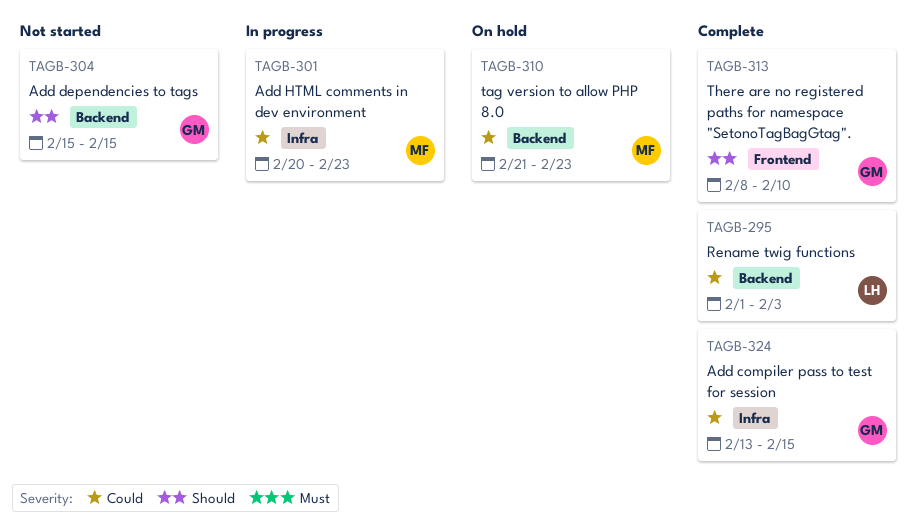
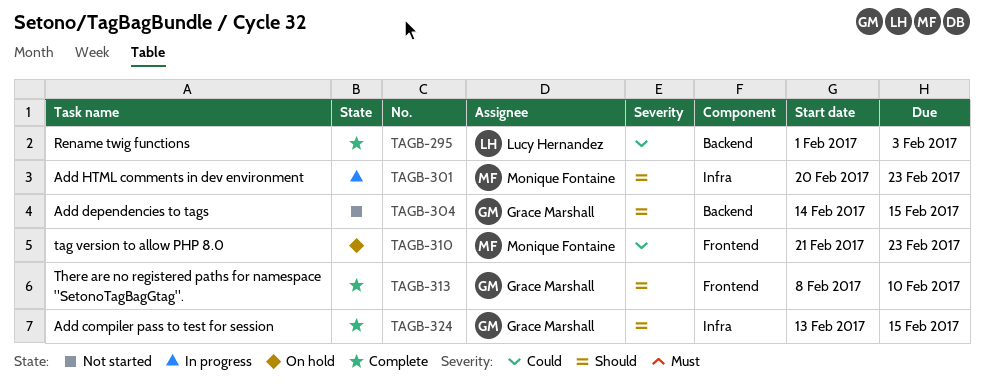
TAGB-301, priority: Could -> Should
TAGB-304, start: Feb 15 -> Feb 14
TAGB-310, label: Backend -> Frontend
TAGB-324, priority: Could -> Should

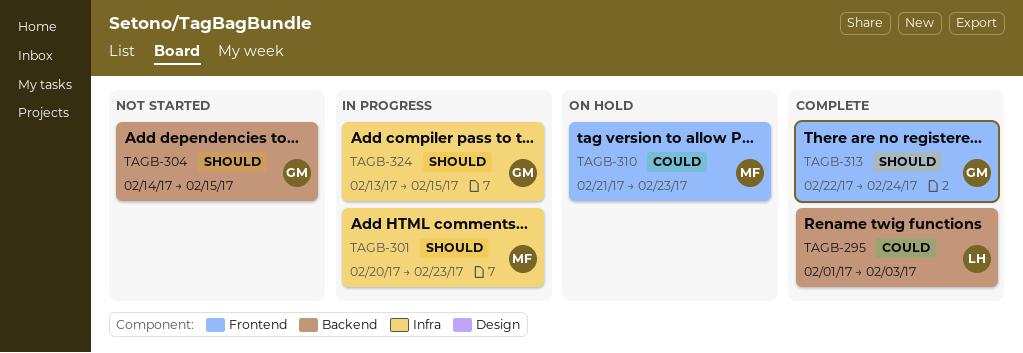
TAGB-313, start: Feb 8 -> Feb 22
TAGB-313, due: Feb 10 -> Feb 24
TAGB-324, status: Complete -> In progress

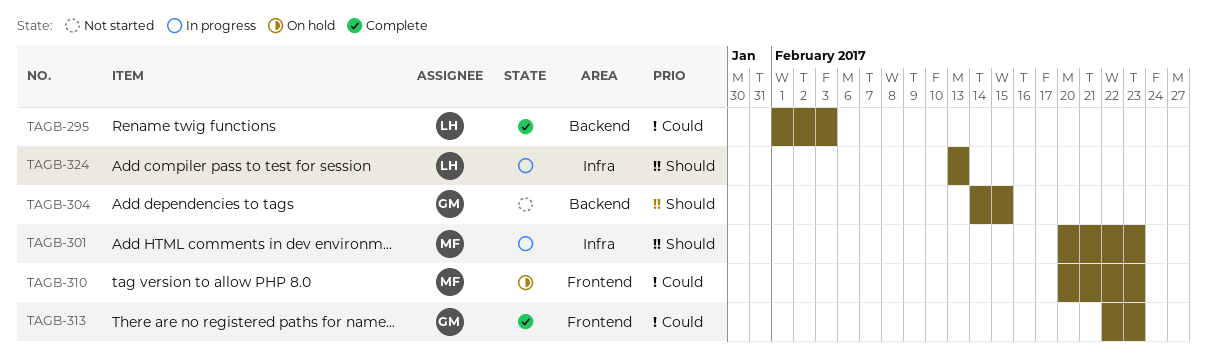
TAGB-310, start: Feb 21 -> Feb 20
TAGB-313, priority: Should -> Could
TAGB-313, due: Feb 24 -> Feb 23
TAGB-324, owner: GM -> LH
TAGB-324, due: Feb 15 -> Feb 13

